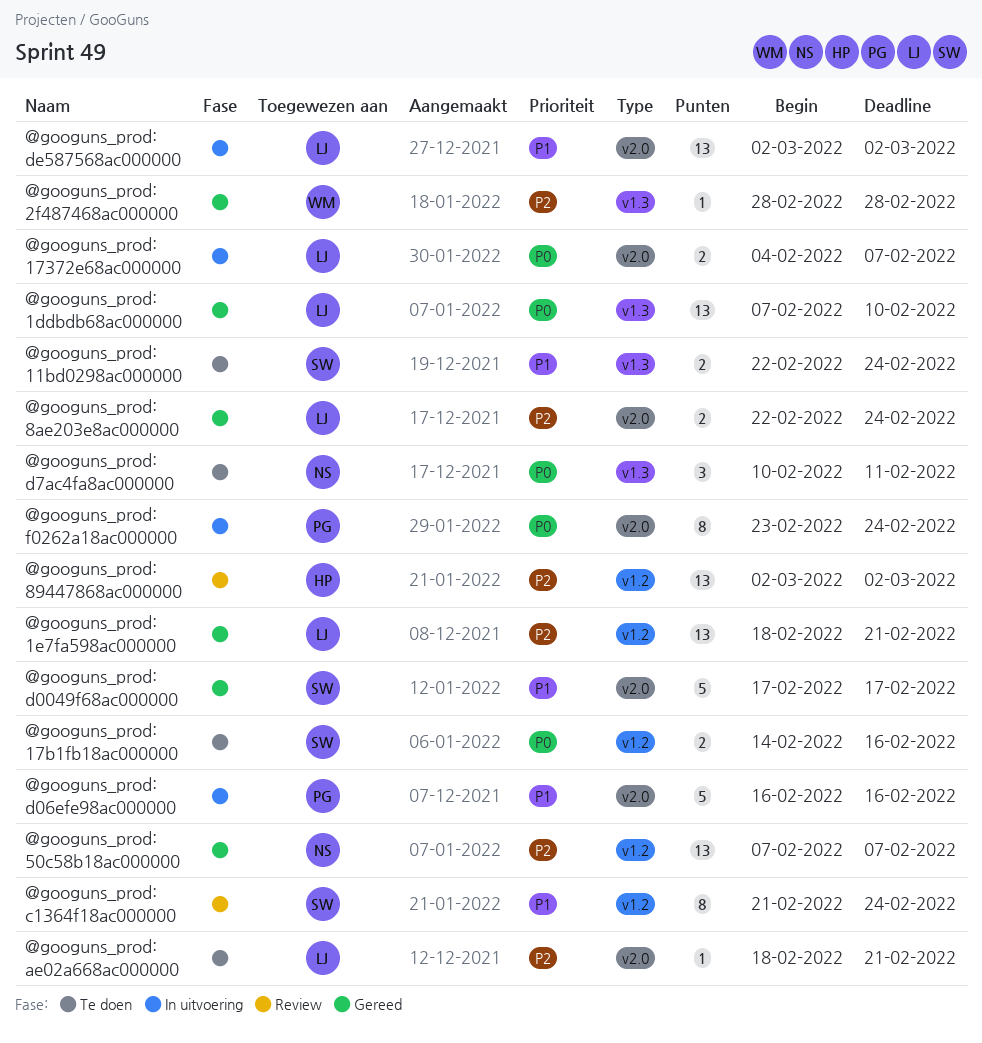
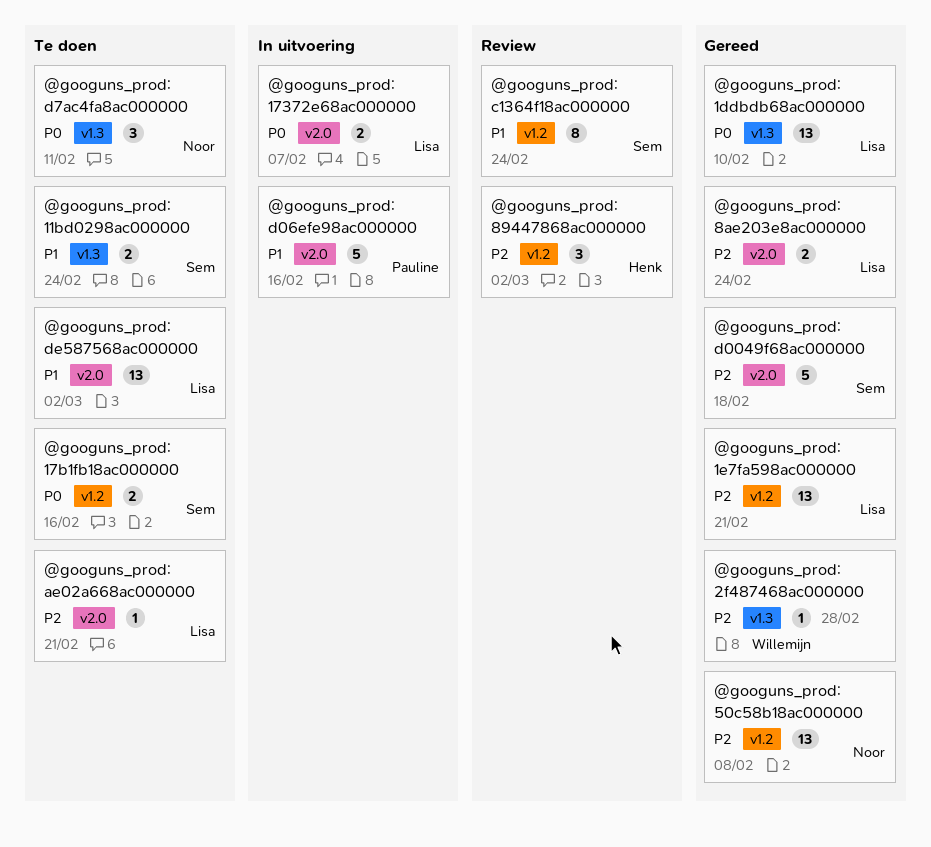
@googuns_prod: 50c58b18ac000000, due: Feb 7 -> Feb 8
@googuns_prod: 89447868ac000000, estimate: 13 -> 3
@googuns_prod: d0049f68ac000000, priority: P1 -> P2
@googuns_prod: d0049f68ac000000, due: Feb 17 -> Feb 18
@googuns_prod: de587568ac000000, status: In uitvoering -> Te doen
@googuns_prod: f0262a18ac000000: present -> none

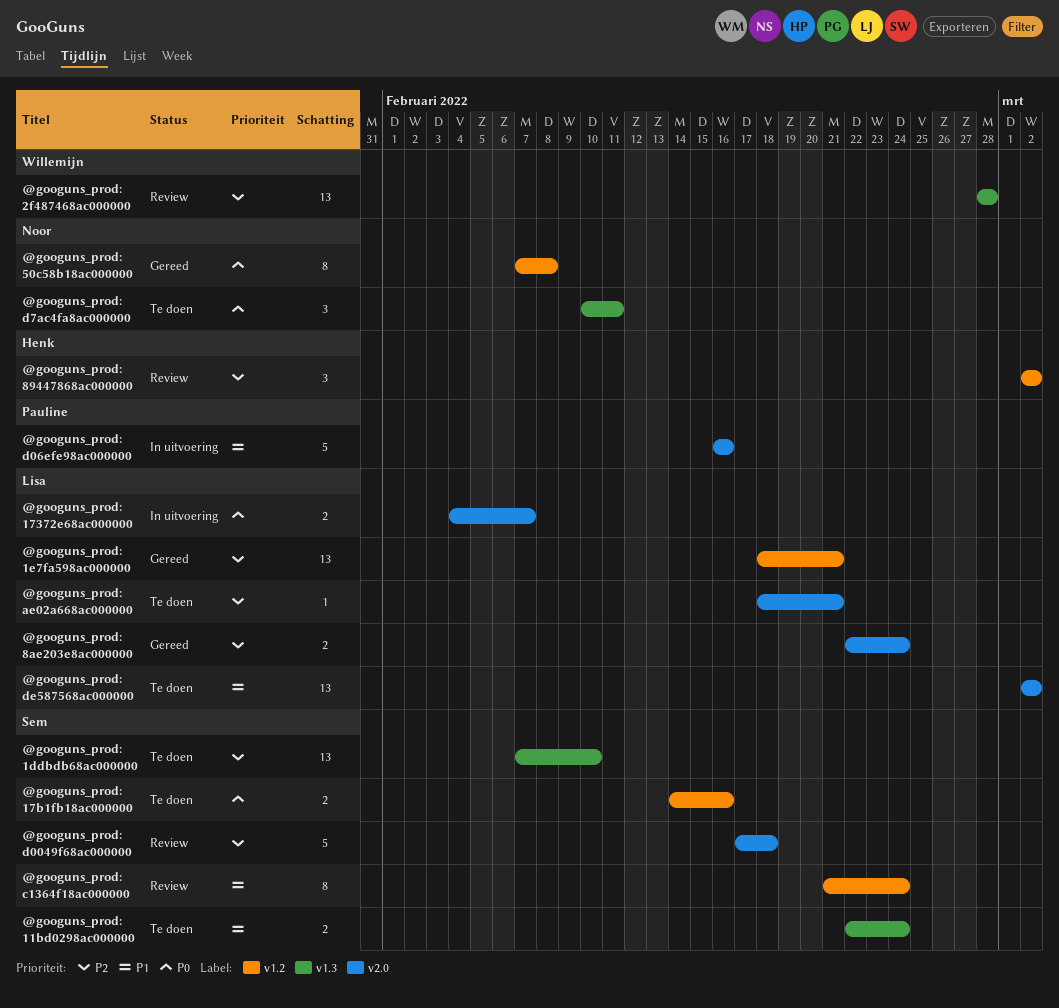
@googuns_prod: 1ddbdb68ac000000, status: Gereed -> Te doen
@googuns_prod: 1ddbdb68ac000000, owner: Lisa -> Sem
@googuns_prod: 1ddbdb68ac000000, priority: P0 -> P2
@googuns_prod: 2f487468ac000000, status: Gereed -> Review
@googuns_prod: 2f487468ac000000, estimate: 1 -> 13
@googuns_prod: 50c58b18ac000000, priority: P2 -> P0
@googuns_prod: 50c58b18ac000000, estimate: 13 -> 8
@googuns_prod: d0049f68ac000000, status: Gereed -> Review

